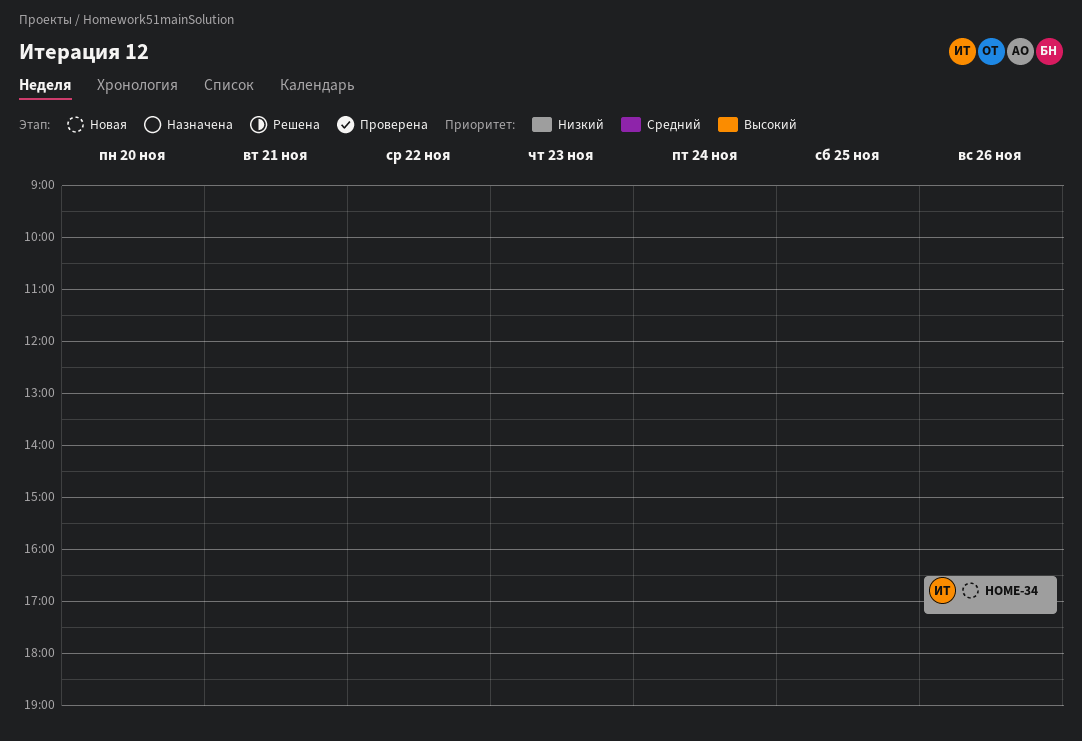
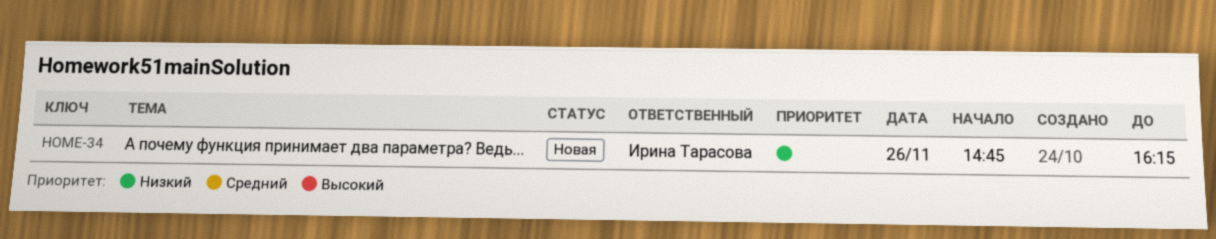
HOME-34, begins: 16:30 -> 14:45
HOME-34, ends: 17:15 -> 16:15

